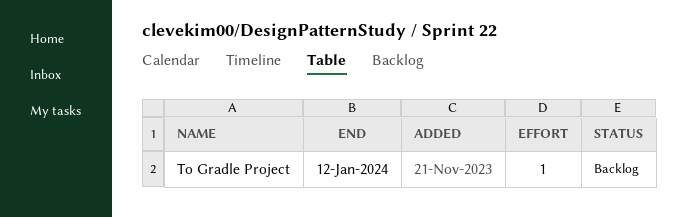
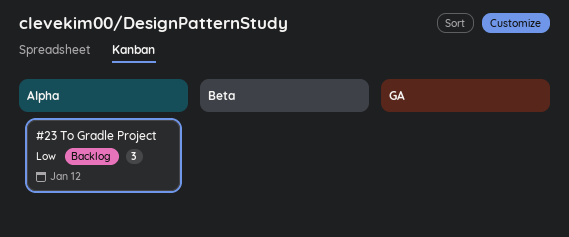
To Gradle Project, estimate: 1 -> 3

